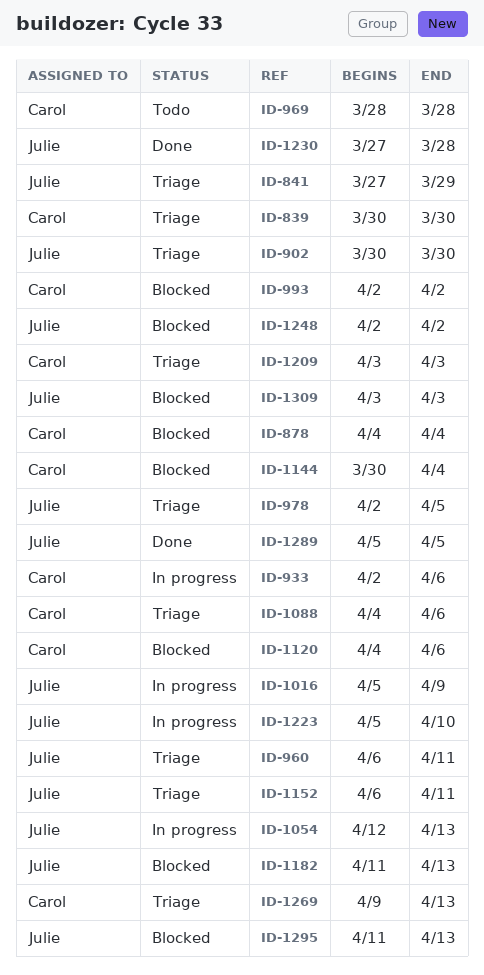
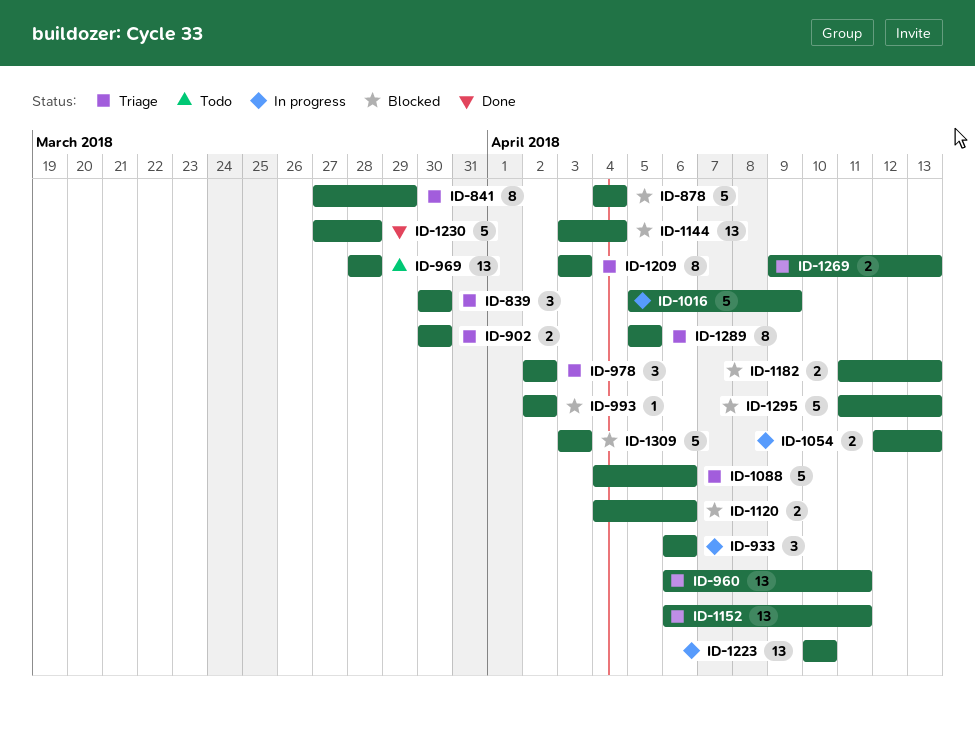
ID-933, start: Apr 2 -> Apr 6
ID-978, due: Apr 5 -> Apr 2
ID-1144, start: Mar 30 -> Apr 3
ID-1223, start: Apr 5 -> Apr 10
ID-1248: present -> none
ID-1289, status: Done -> Triage

